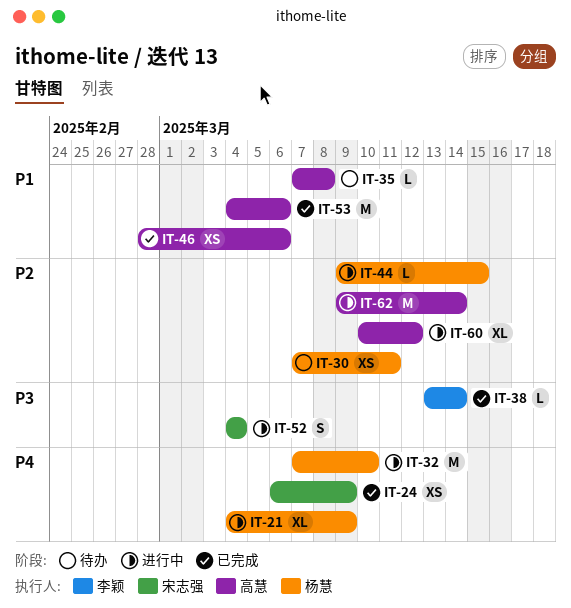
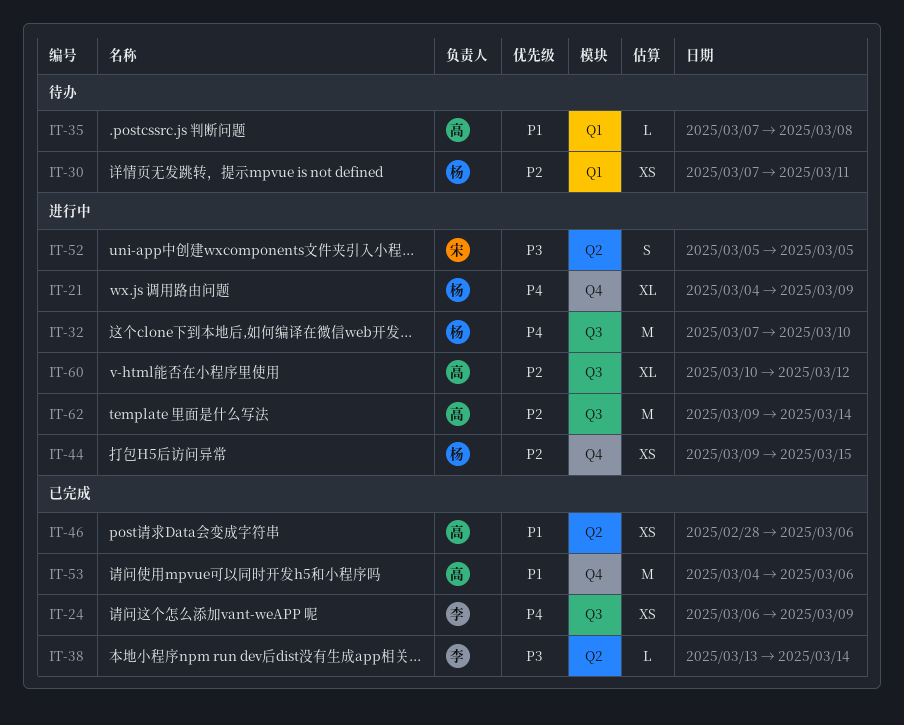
IT-24, owner: 宋志强 -> 李颖
IT-44, estimate: L -> XS
IT-52, start: Mar 4 -> Mar 5
IT-52, due: Mar 4 -> Mar 5

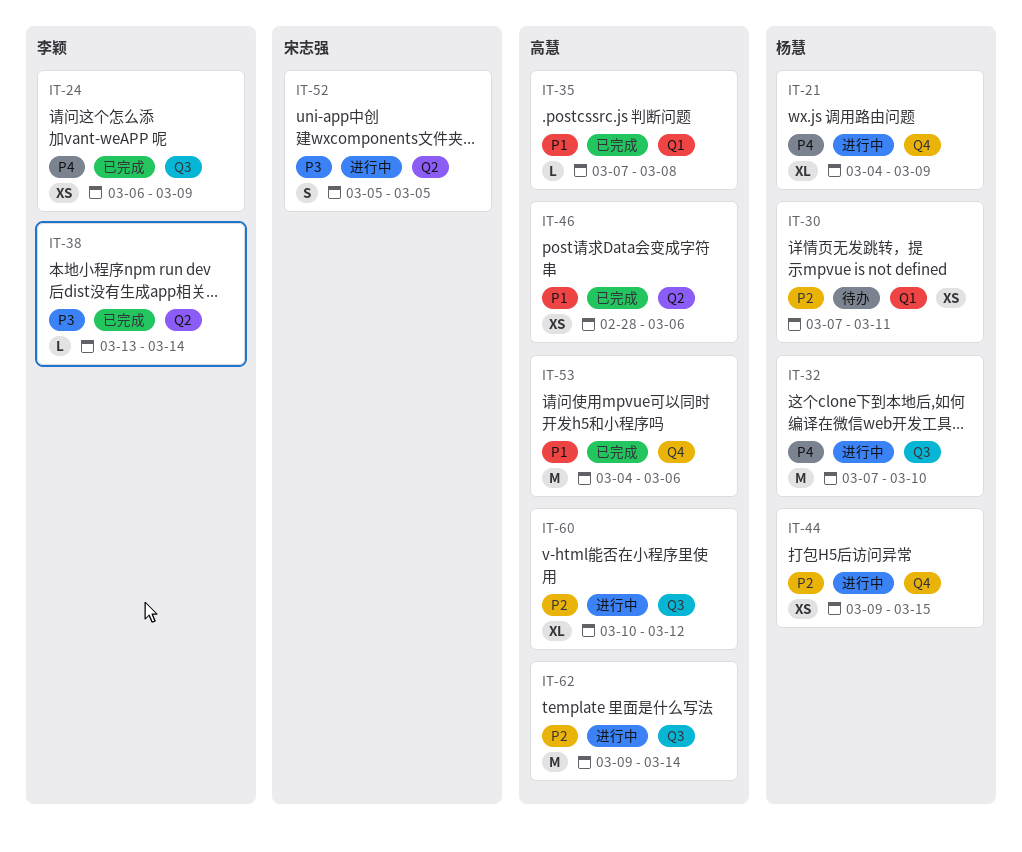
IT-35, status: 待办 -> 已完成

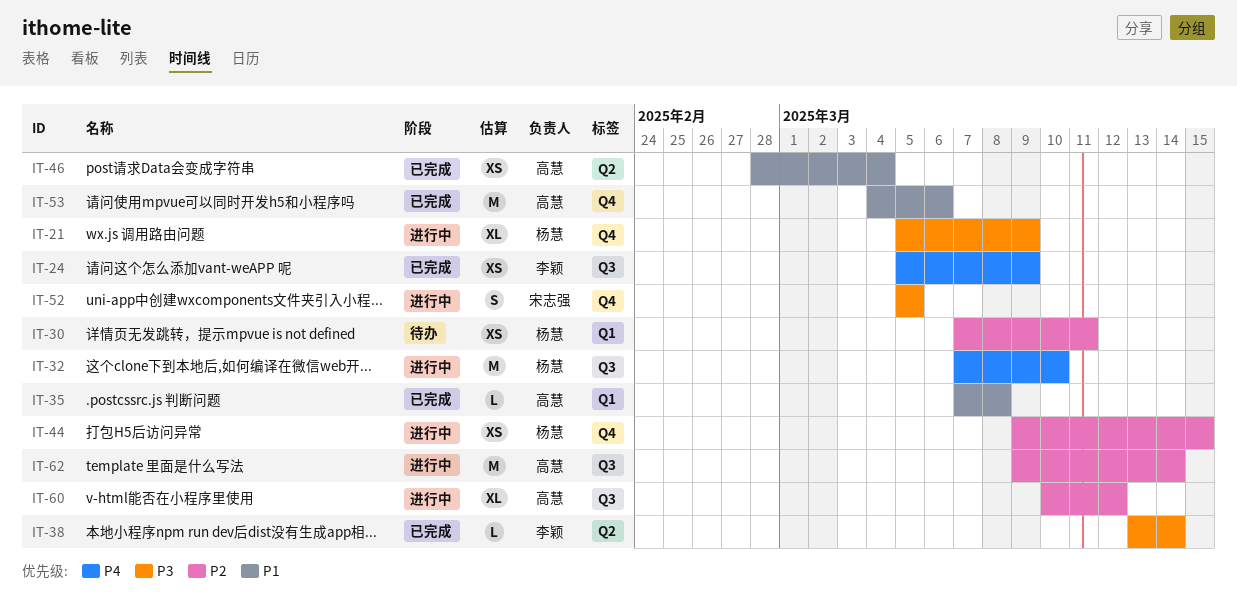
IT-21, priority: P4 -> P3
IT-21, start: Mar 4 -> Mar 5
IT-24, start: Mar 6 -> Mar 5
IT-46, due: Mar 6 -> Mar 4
IT-52, label: Q2 -> Q4

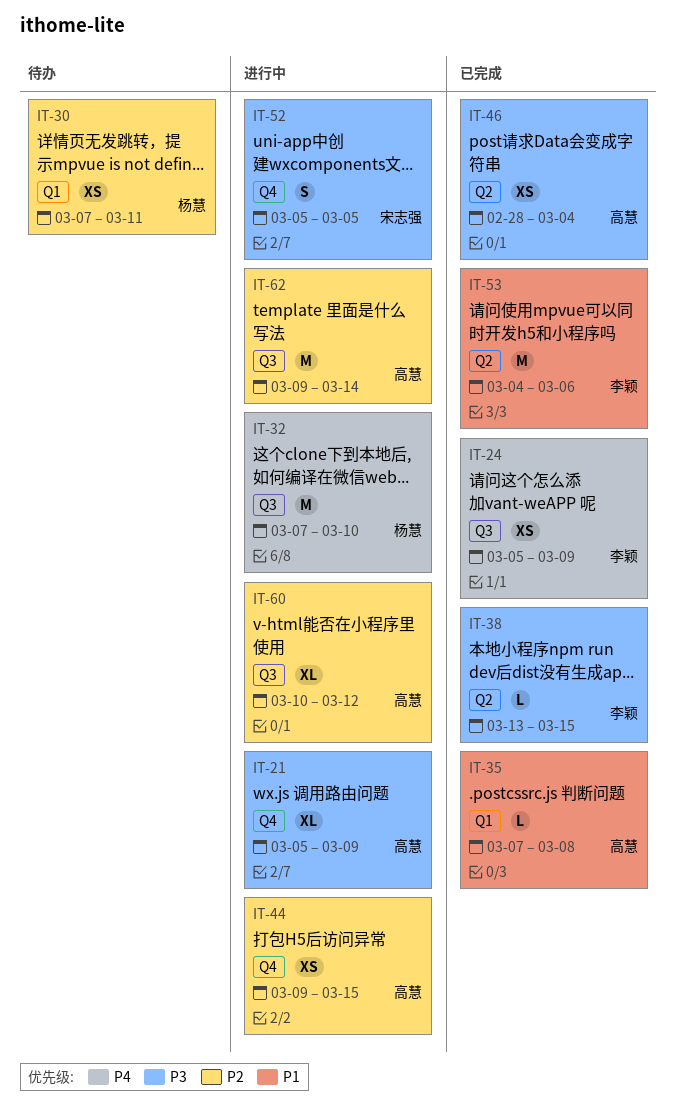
IT-21, owner: 杨慧 -> 高慧
IT-38, due: Mar 14 -> Mar 15
IT-44, owner: 杨慧 -> 高慧
IT-46, priority: P1 -> P3
IT-53, owner: 高慧 -> 李颖
IT-53, label: Q4 -> Q2

